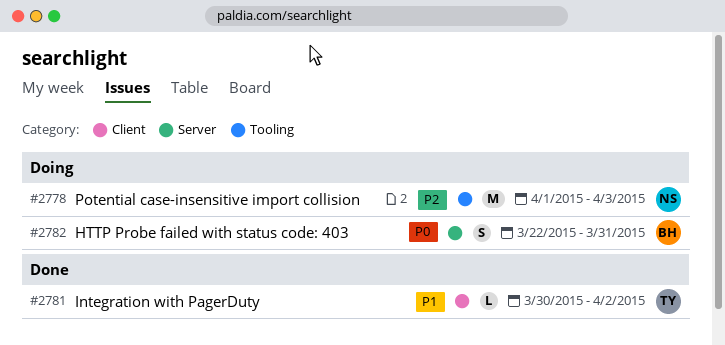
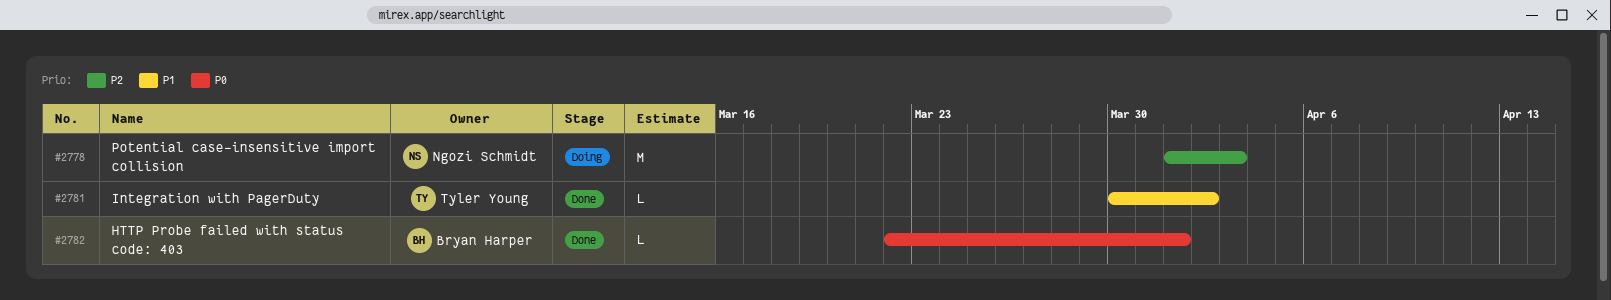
#2782, status: Doing -> Done
#2782, estimate: S -> L
#2782, due: Mar 31 -> Apr 1

